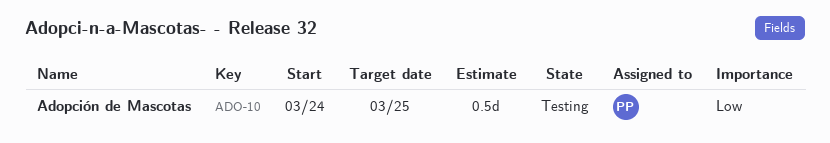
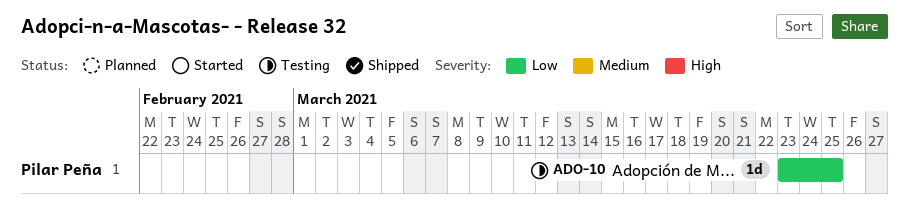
ADO-10, estimate: 0.5d -> 1d
ADO-10, start: Mar 24 -> Mar 23

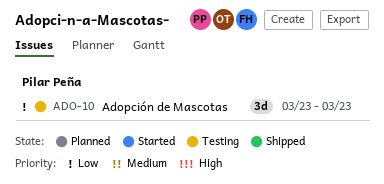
ADO-10, estimate: 1d -> 3d
ADO-10, due: Mar 25 -> Mar 23

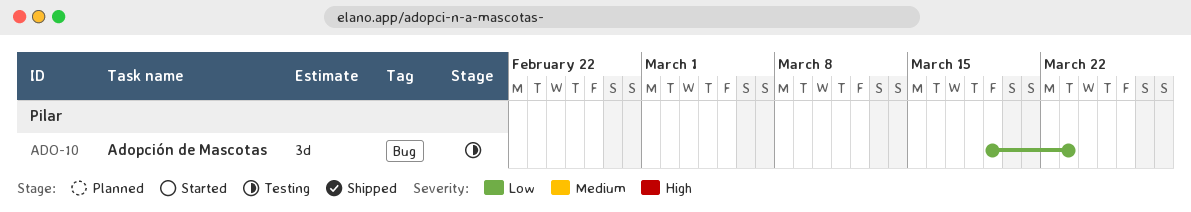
ADO-10, start: Mar 23 -> Mar 19

